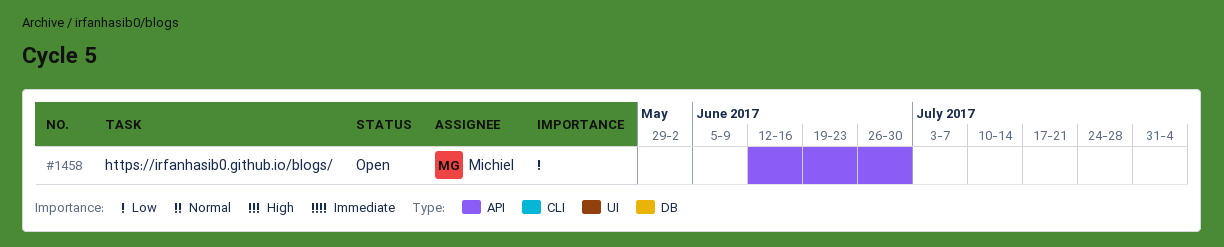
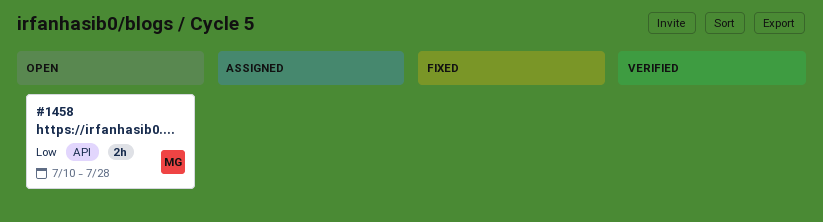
#1458, start: Jun 12 -> Jul 10
#1458, due: Jun 30 -> Jul 28

